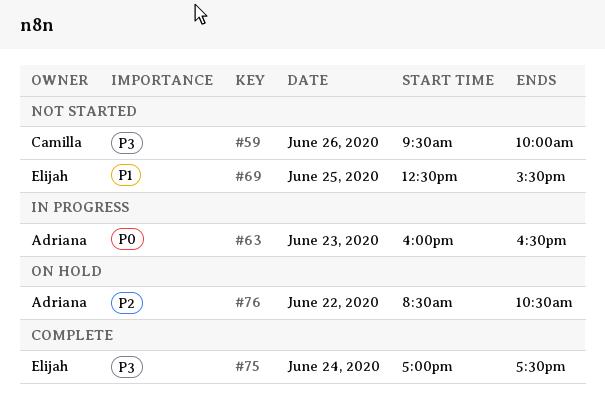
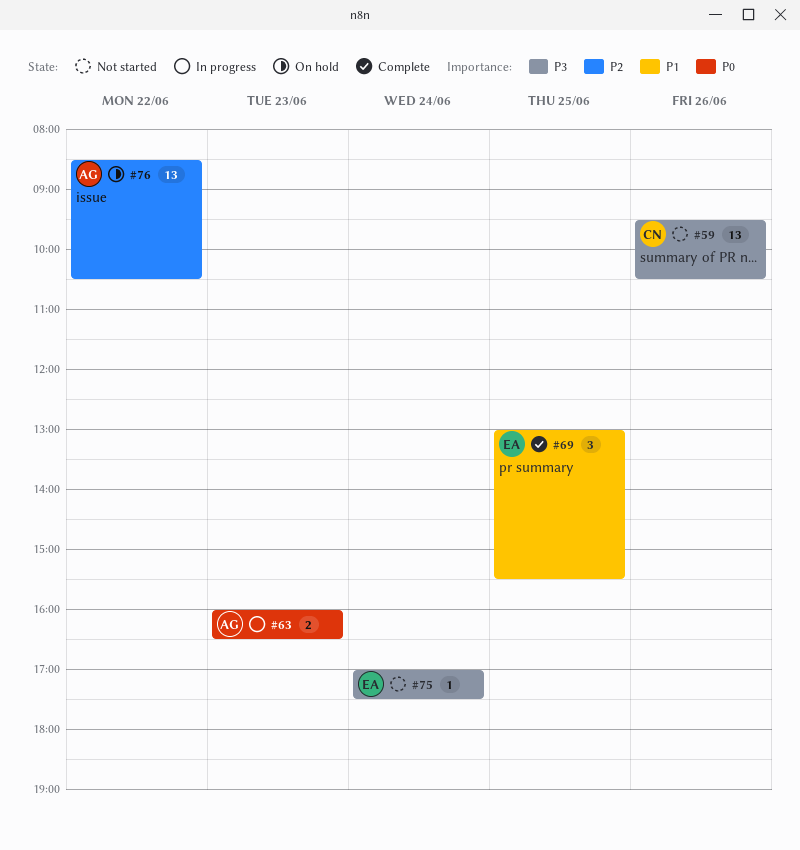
#59, ends: 10:00 -> 10:30
#69, status: Not started -> Complete
#69, begins: 12:30 -> 13:00
#75, status: Complete -> Not started

